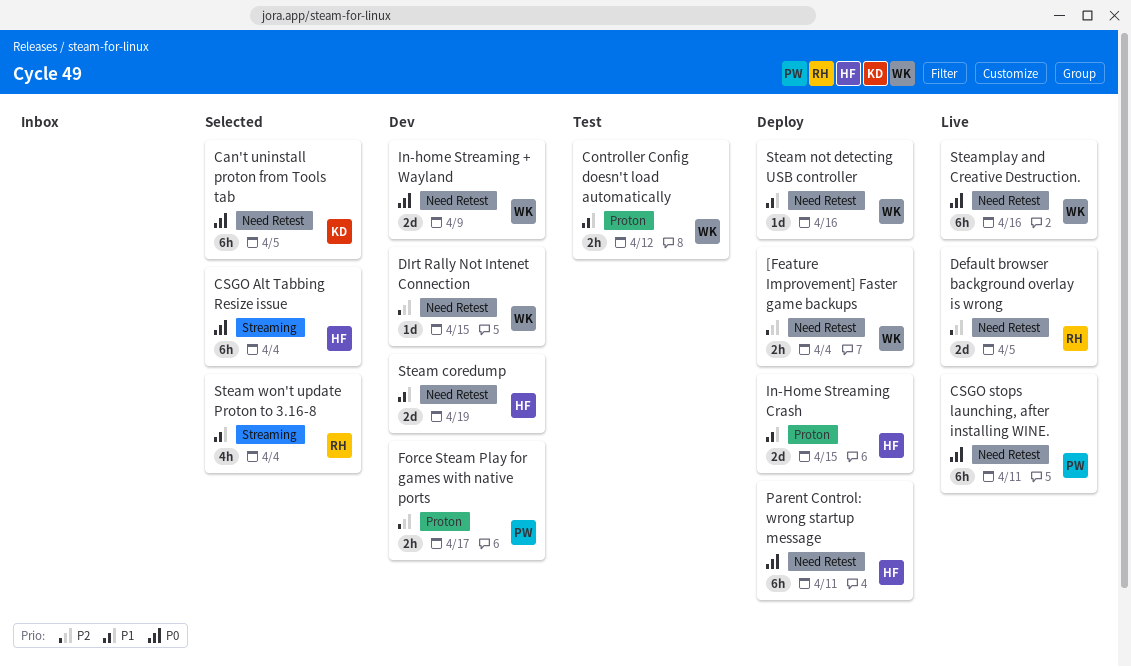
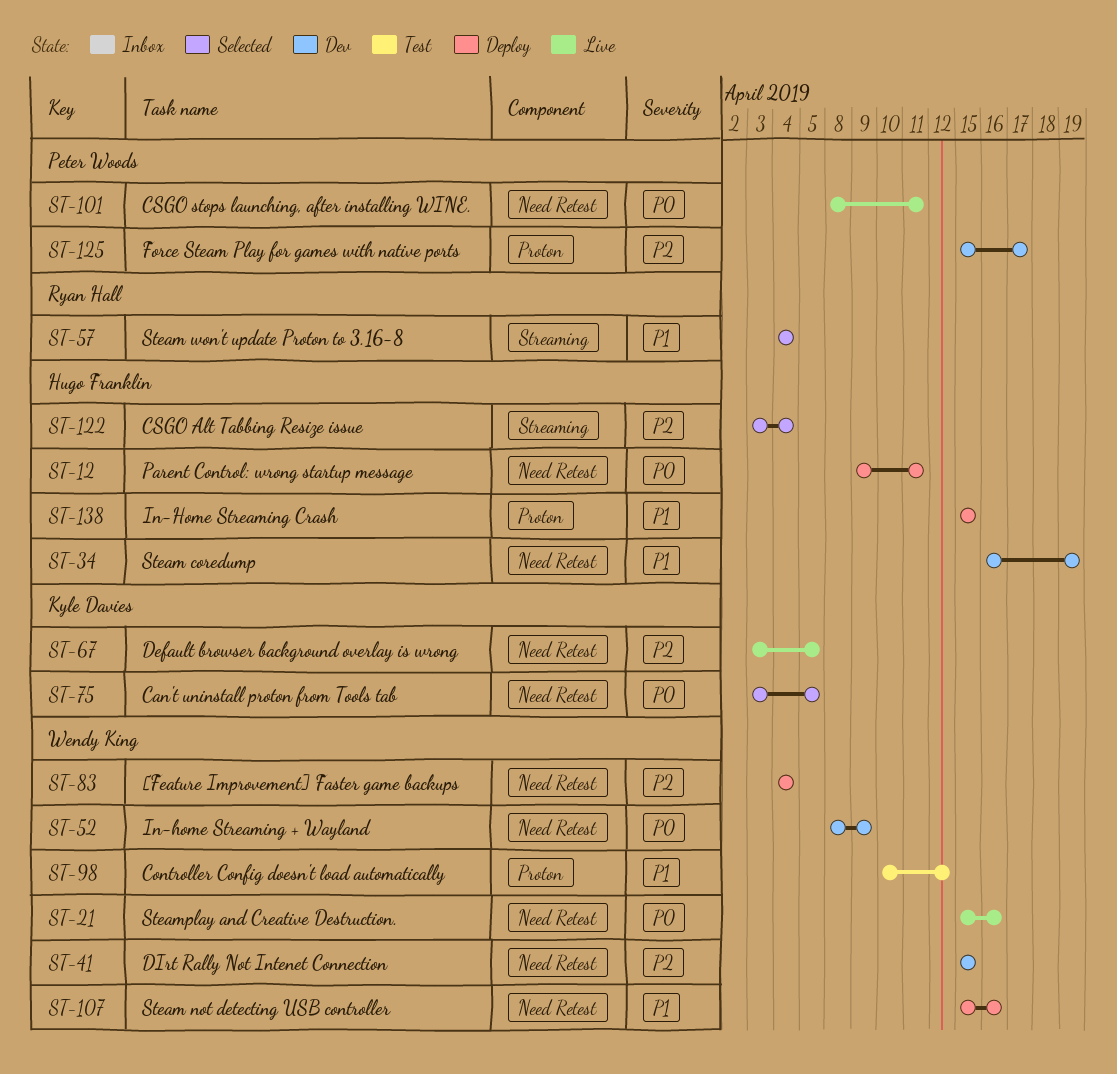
CSGO Alt Tabbing Resize issue, priority: P0 -> P2
Default browser background overlay is wrong, owner: Ryan Hall -> Kyle Davies

